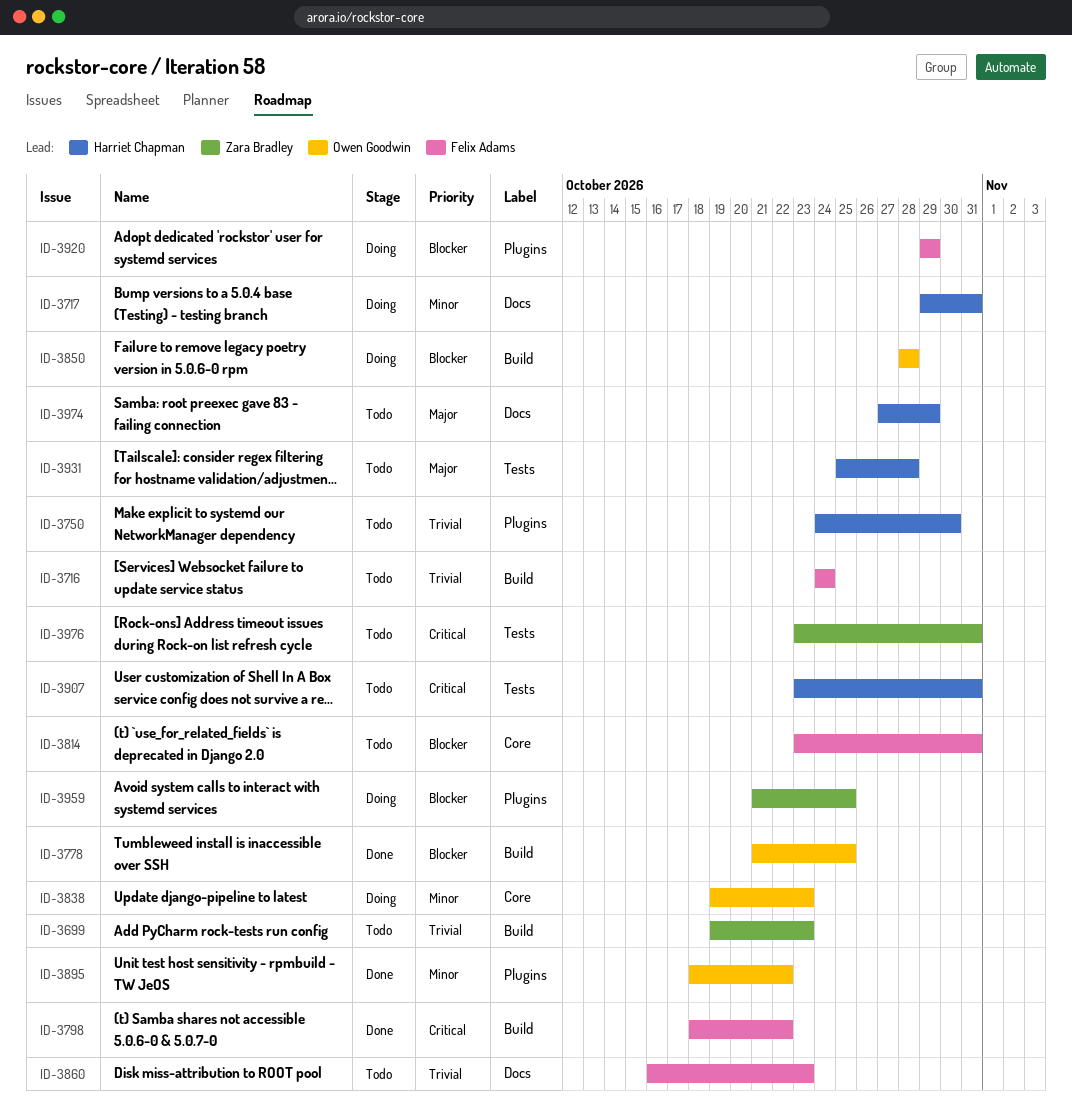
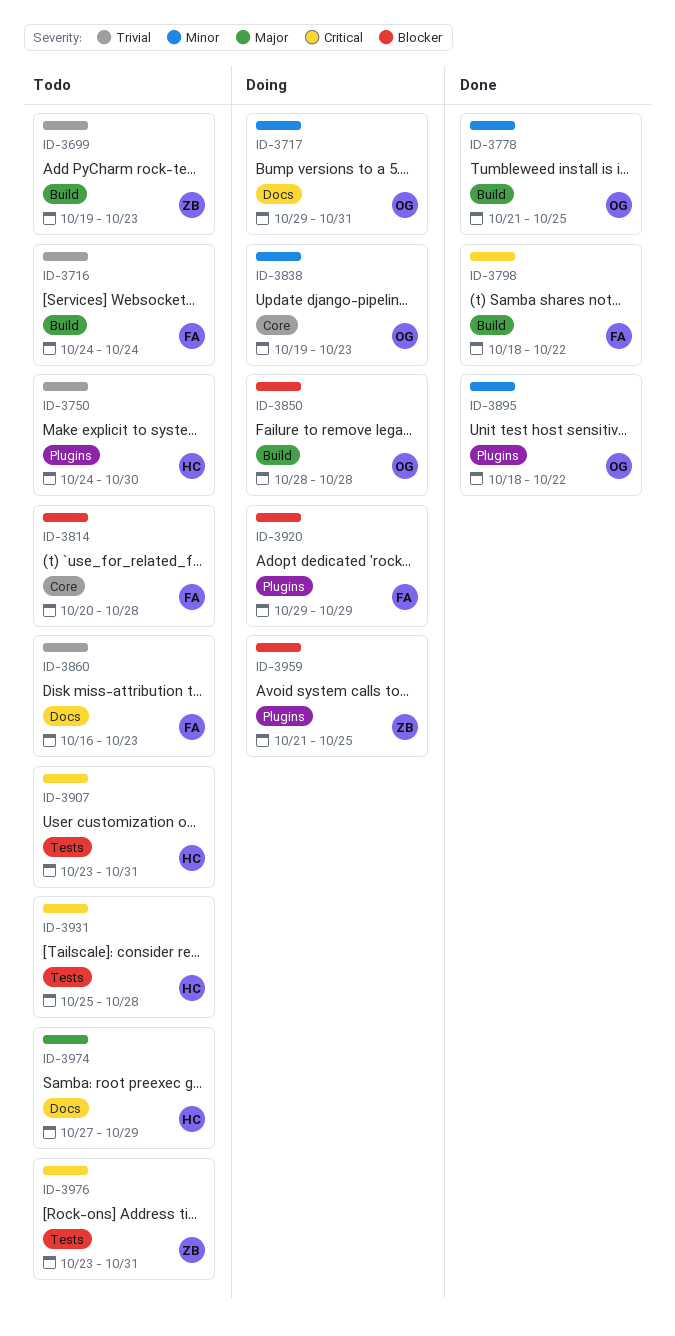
ID-3717, owner: Harriet Chapman -> Owen Goodwin
ID-3778, priority: Blocker -> Minor
ID-3814, start: Oct 23 -> Oct 20
ID-3814, due: Oct 31 -> Oct 28
ID-3931, priority: Major -> Critical

